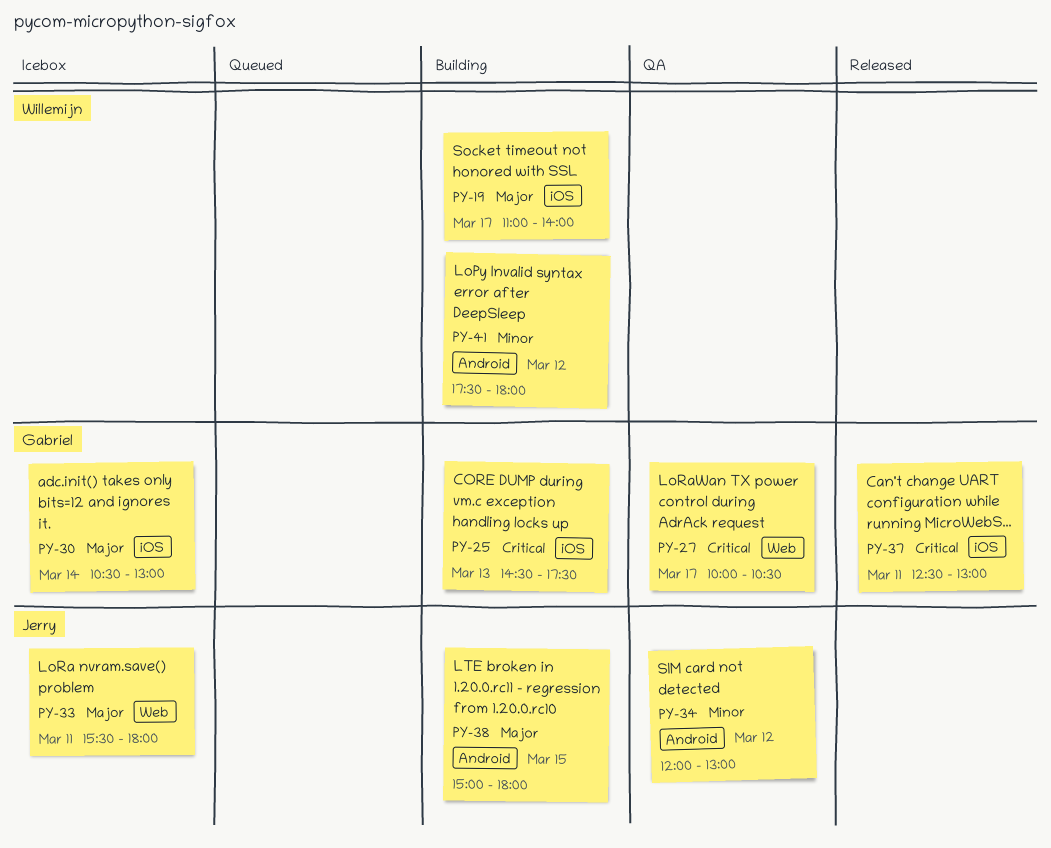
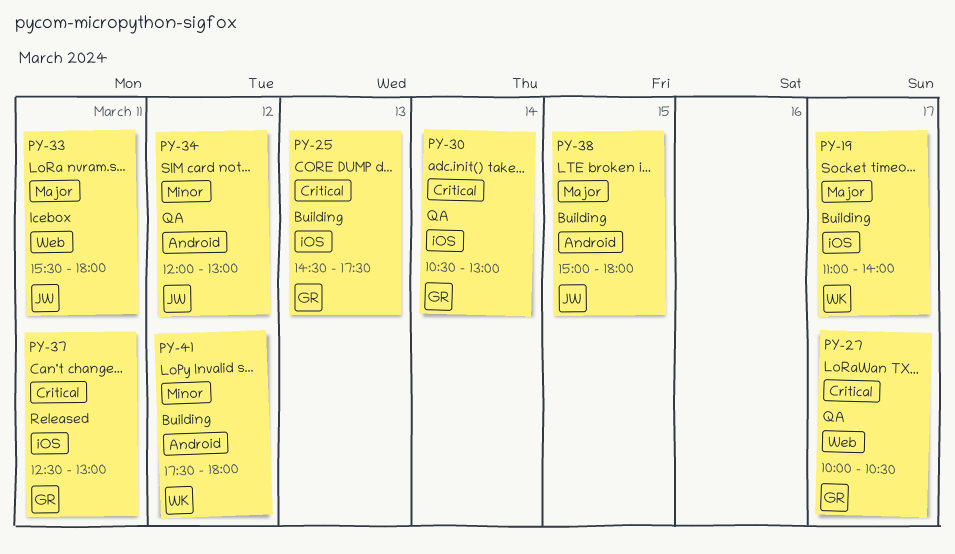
PY-30, status: Icebox -> QA
PY-30, priority: Major -> Critical

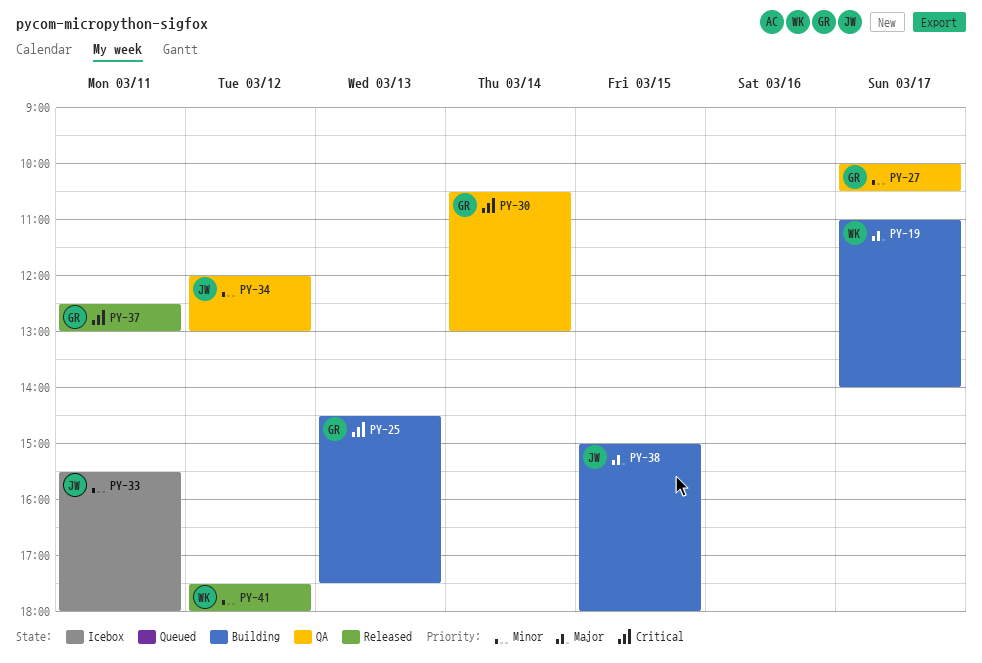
PY-27, priority: Critical -> Minor
PY-33, priority: Major -> Minor
PY-41, status: Building -> Released

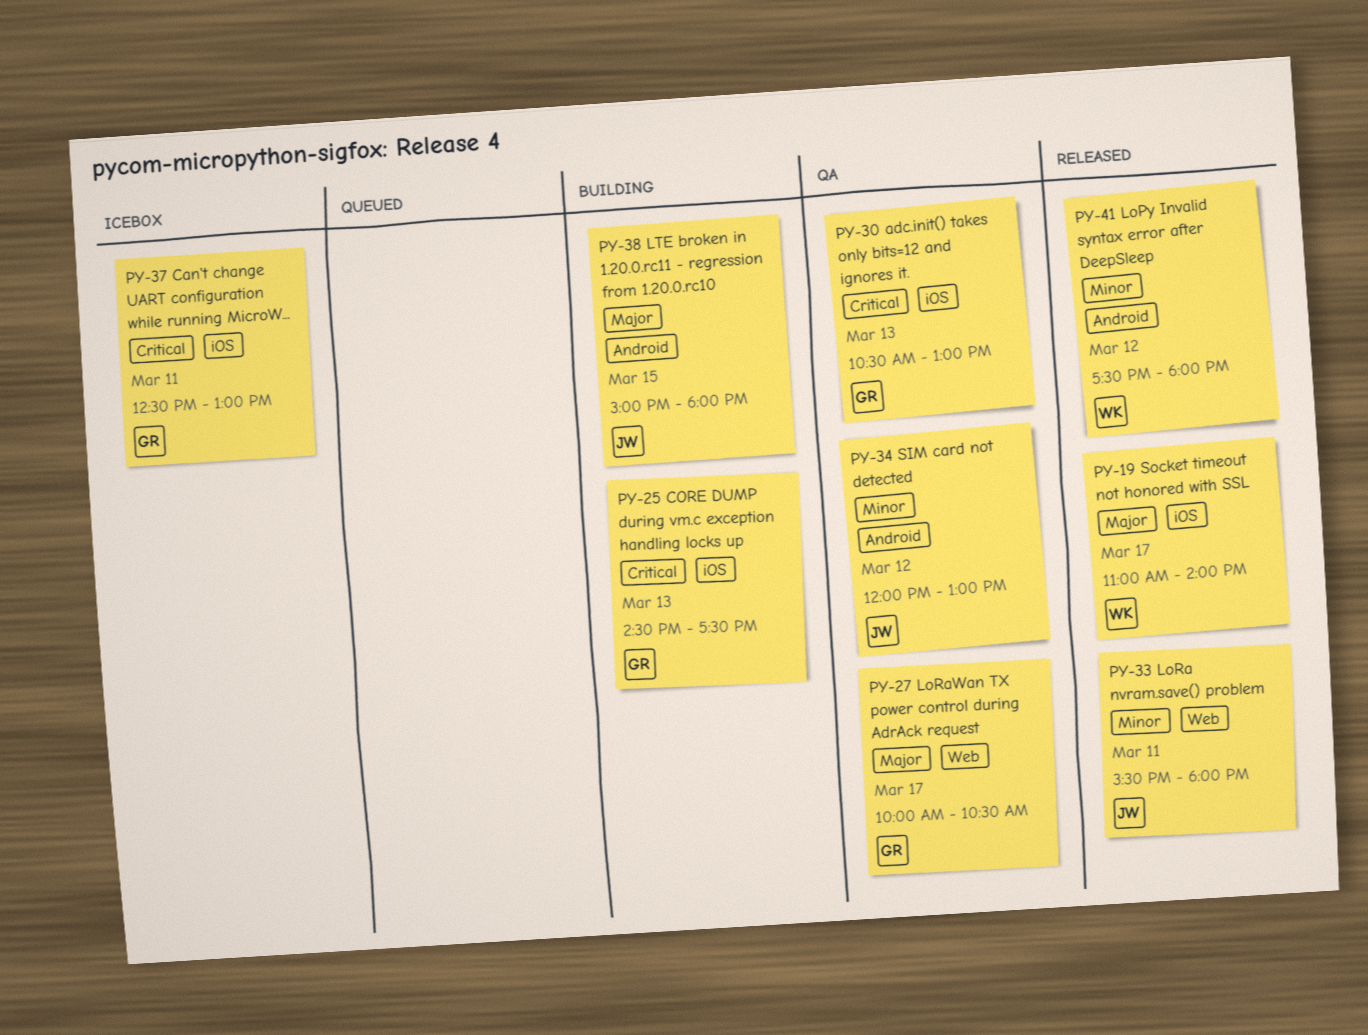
PY-19, status: Building -> Released
PY-27, priority: Minor -> Major
PY-30, day: Mar 14 -> Mar 13
PY-33, status: Icebox -> Released
PY-37, status: Released -> Icebox

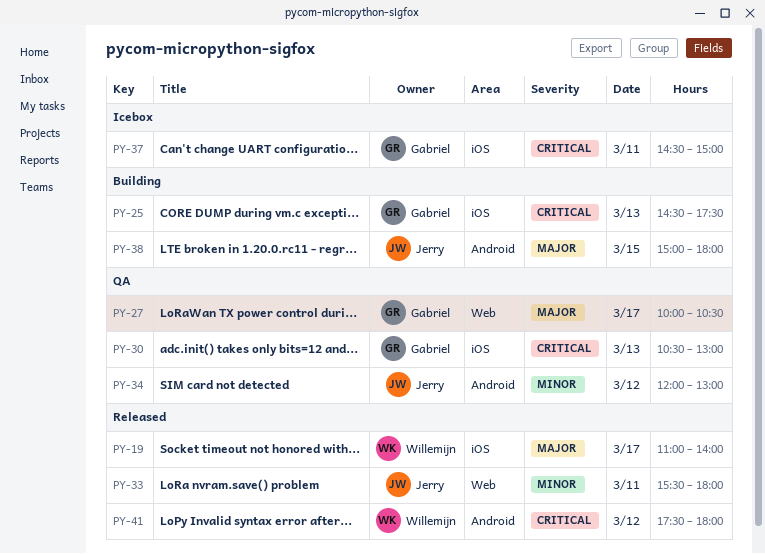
PY-37, begins: 12:30 -> 14:30
PY-37, ends: 13:00 -> 15:00
PY-41, priority: Minor -> Critical

